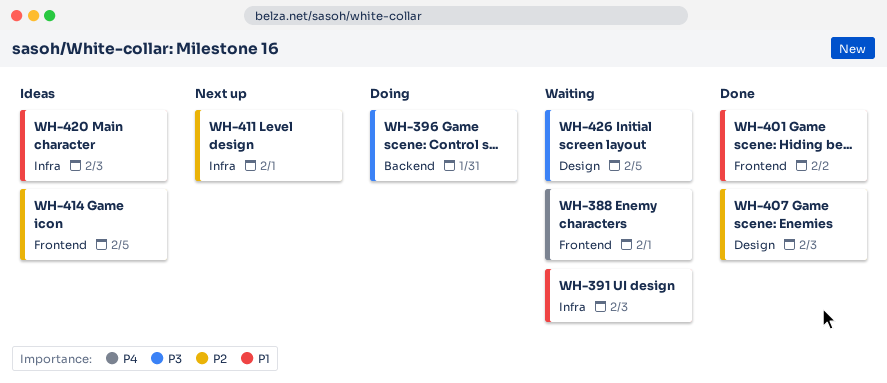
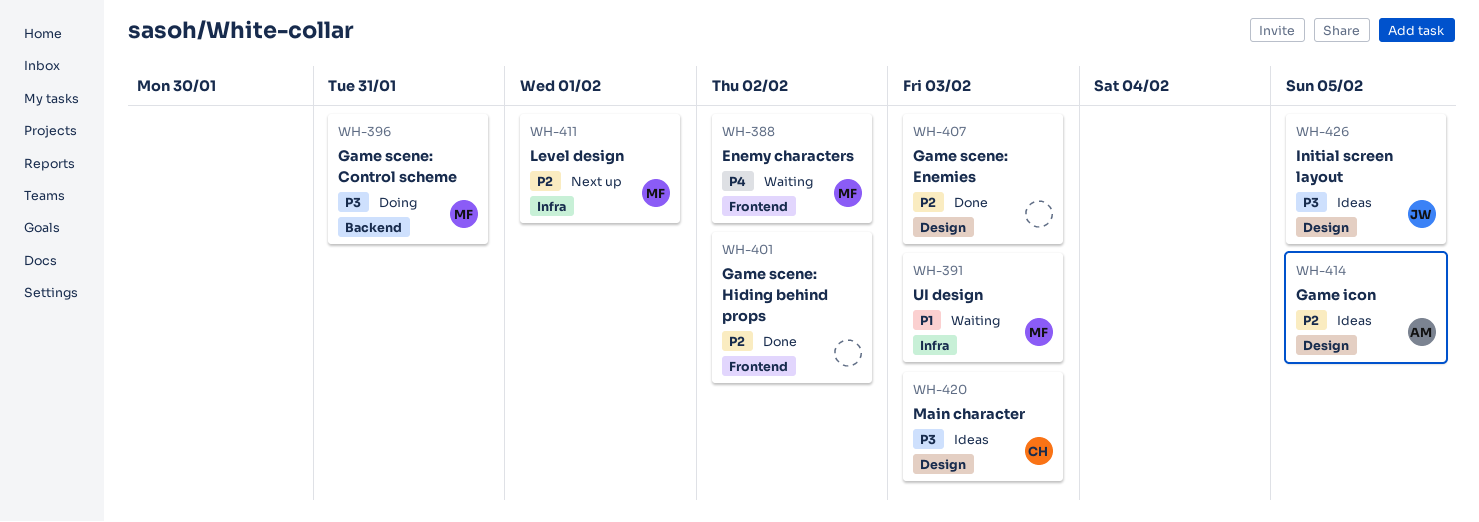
WH-388, due: Feb 1 -> Feb 2
WH-401, priority: P1 -> P2
WH-414, label: Frontend -> Design
WH-420, priority: P1 -> P3
WH-420, label: Infra -> Design
WH-426, status: Waiting -> Ideas

